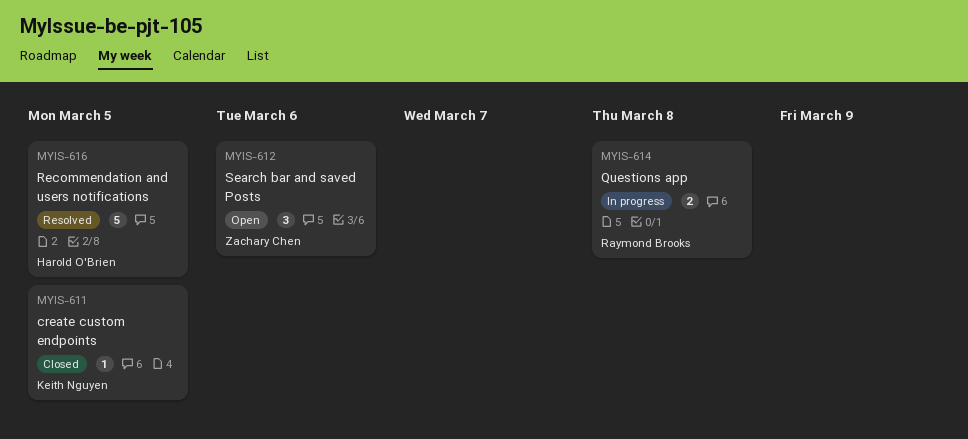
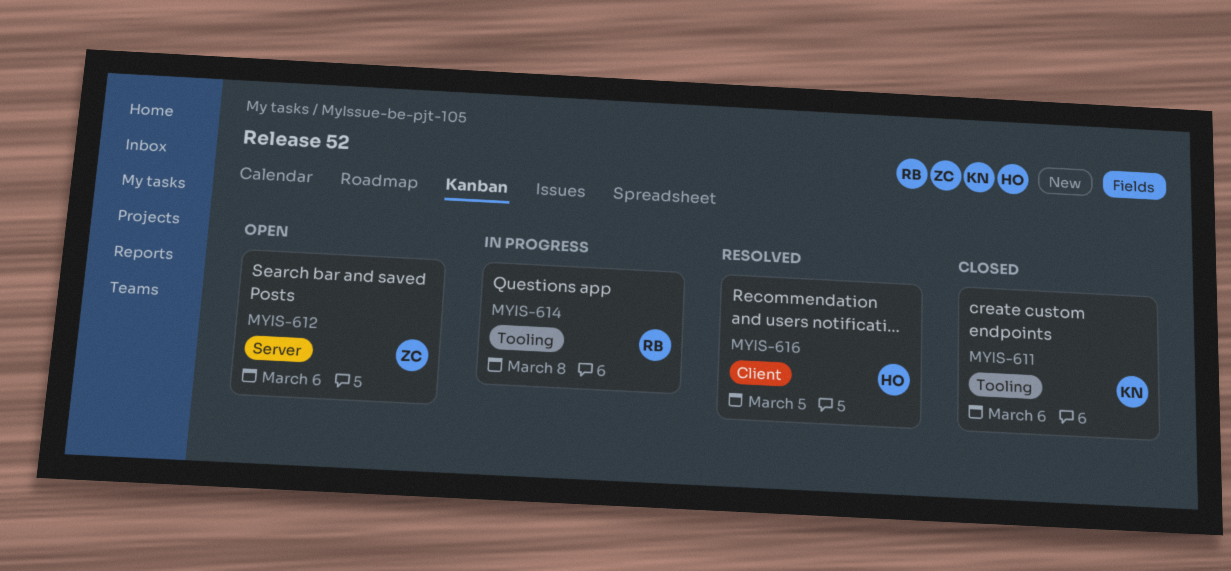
MYIS-611, due: Mar 5 -> Mar 6

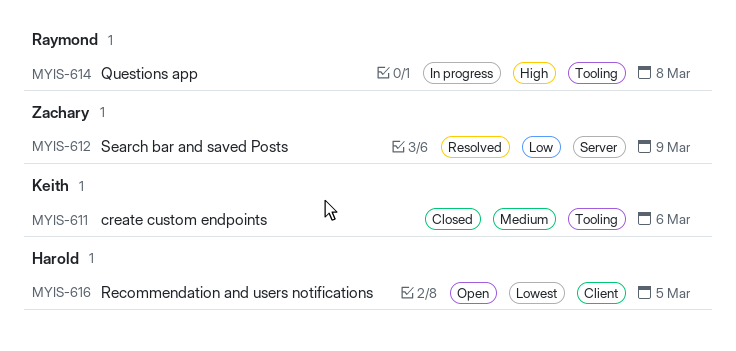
MYIS-612, status: Open -> Resolved
MYIS-612, due: Mar 6 -> Mar 9
MYIS-616, status: Resolved -> Open

